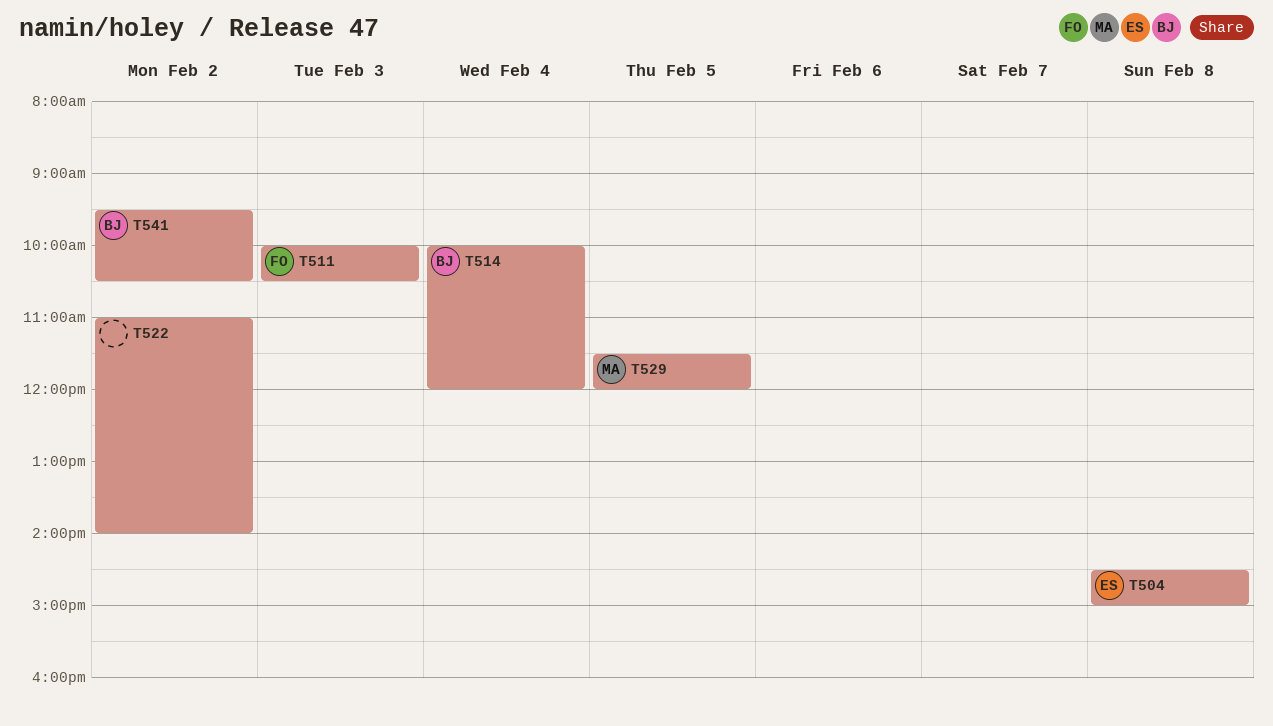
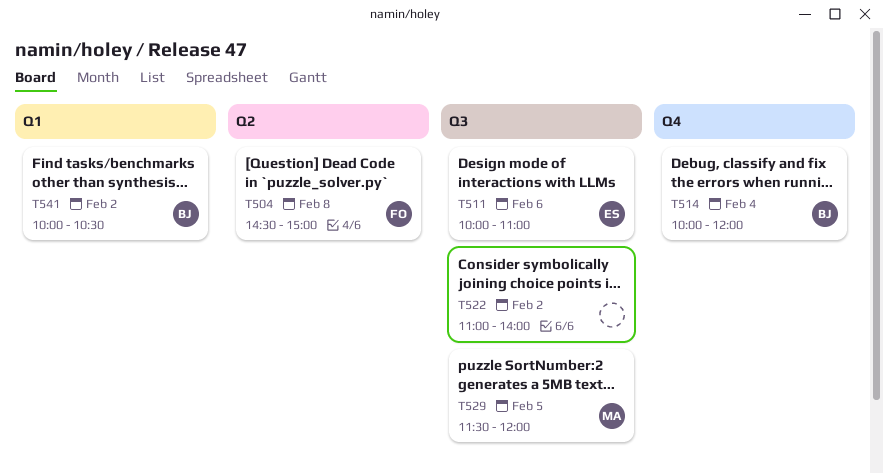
T504, owner: ES -> FO
T511, owner: FO -> ES
T511, day: Feb 3 -> Feb 6
T511, ends: 10:30 -> 11:00
T541, begins: 09:30 -> 10:00

